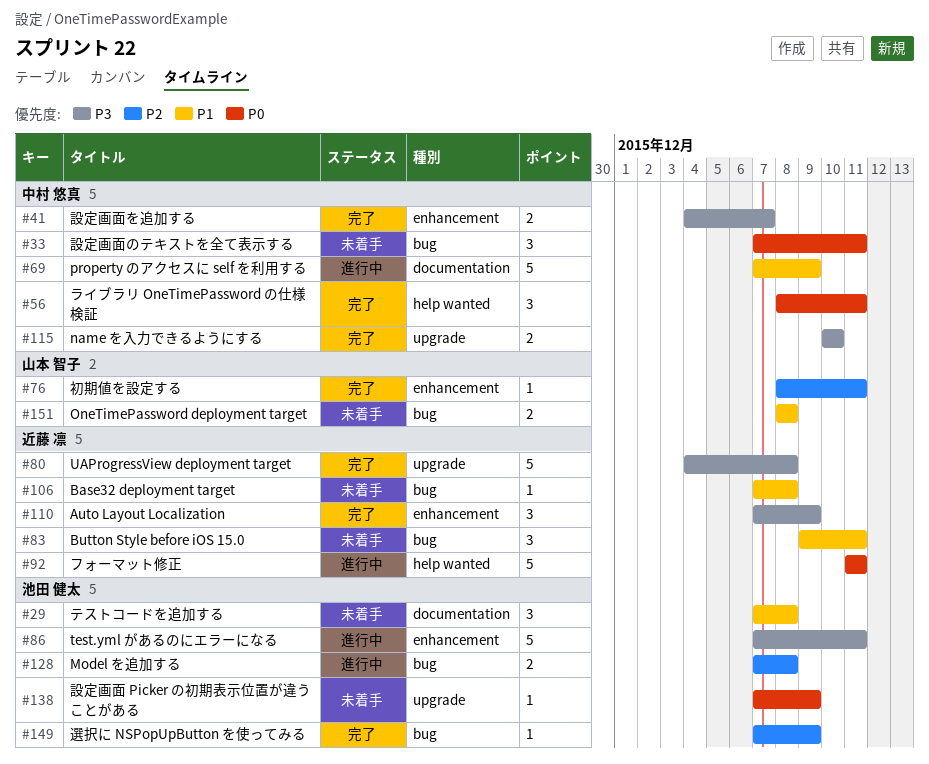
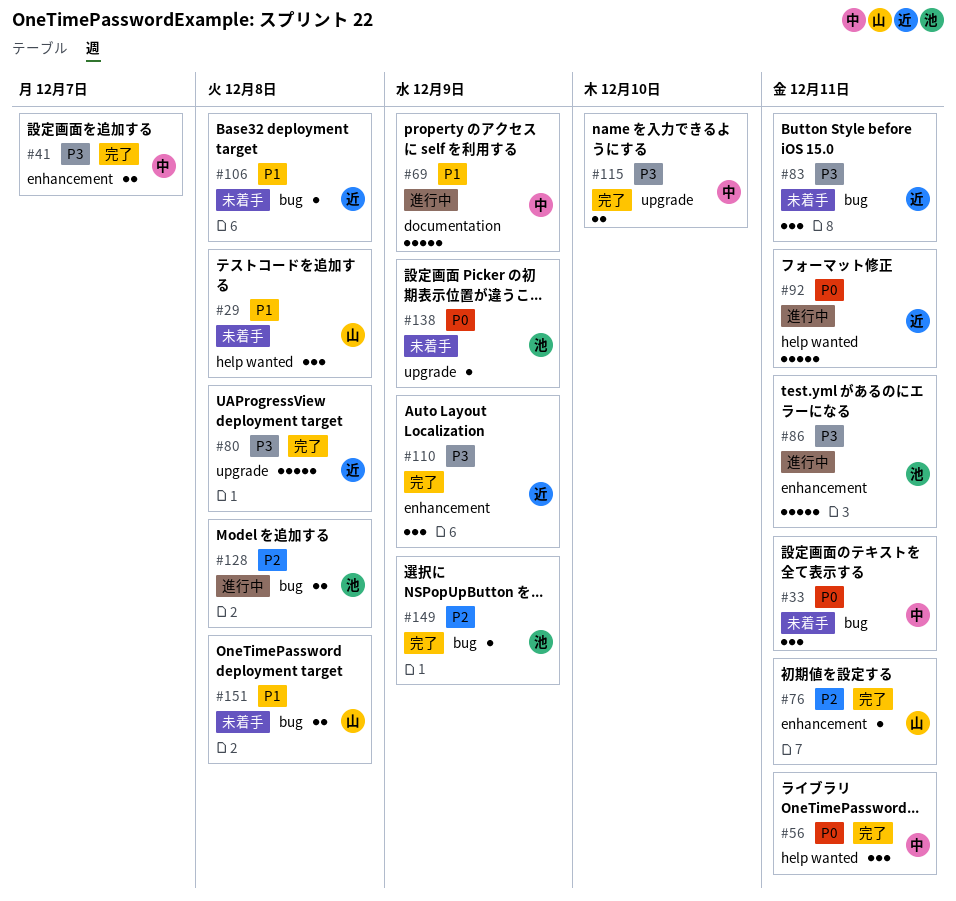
#29, owner: 池田 健太 -> 山本 智子
#29, label: documentation -> help wanted
#83, priority: P1 -> P3

